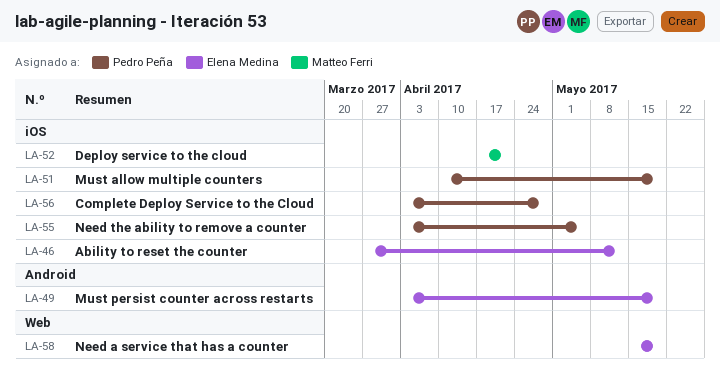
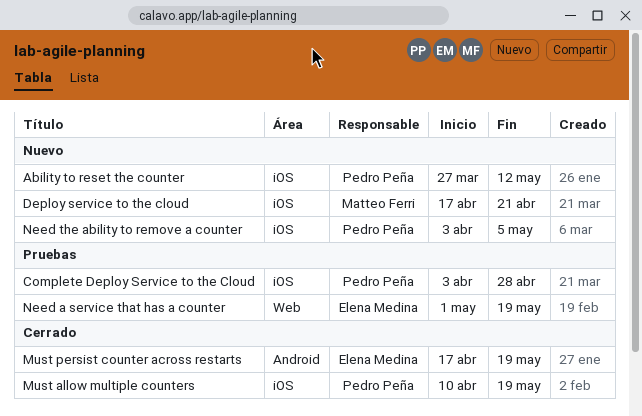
Ability to reset the counter, owner: Elena Medina -> Pedro Peña
Must persist counter across restarts, start: Apr 3 -> Apr 17
Need a service that has a counter, start: May 15 -> May 1

